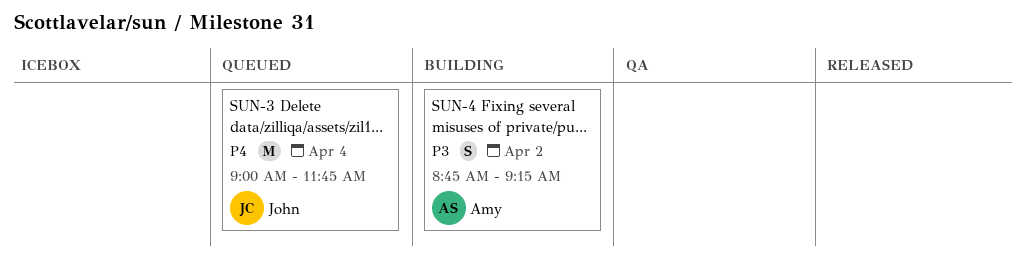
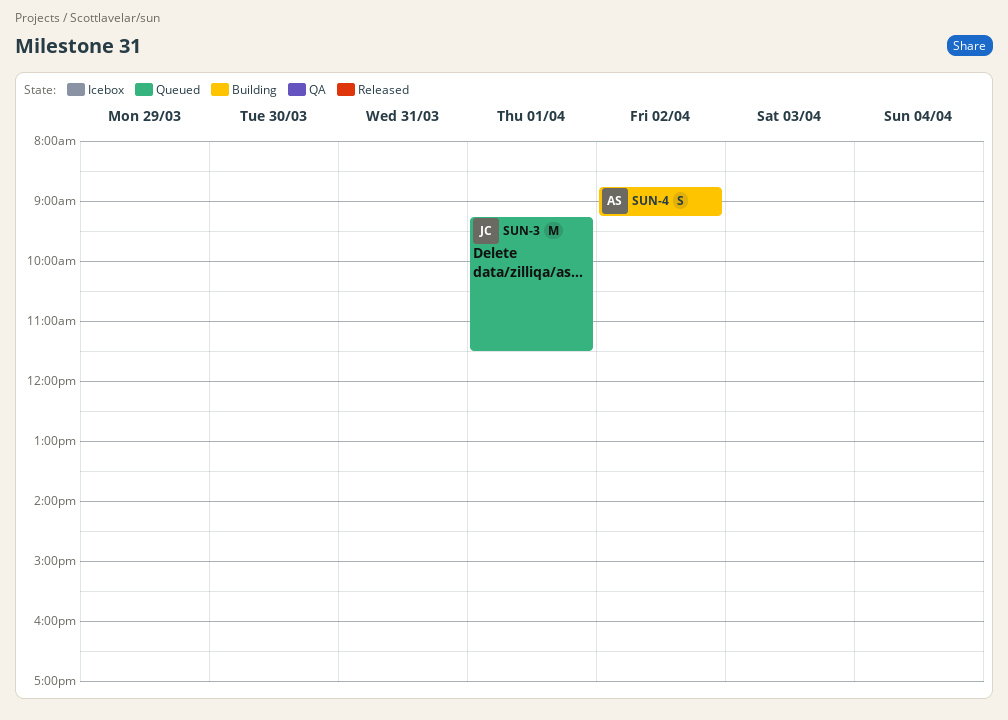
SUN-3, day: Apr 4 -> Apr 1
SUN-3, begins: 09:00 -> 09:15
SUN-3, ends: 11:45 -> 11:30

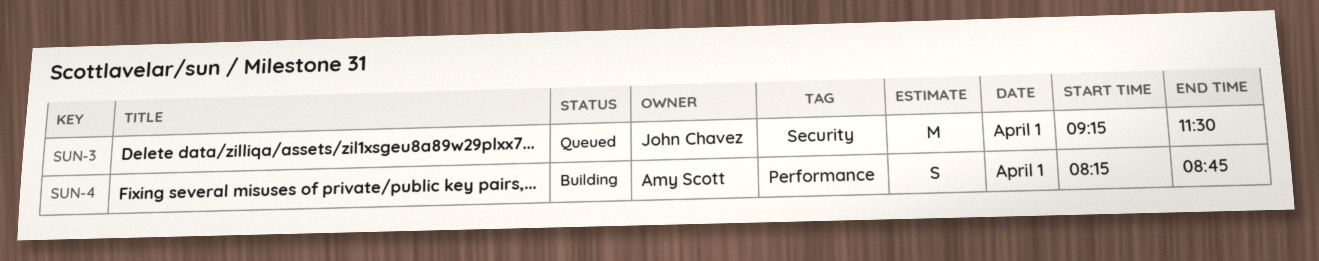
SUN-4, day: Apr 2 -> Apr 1
SUN-4, begins: 08:45 -> 08:15
SUN-4, ends: 09:15 -> 08:45

